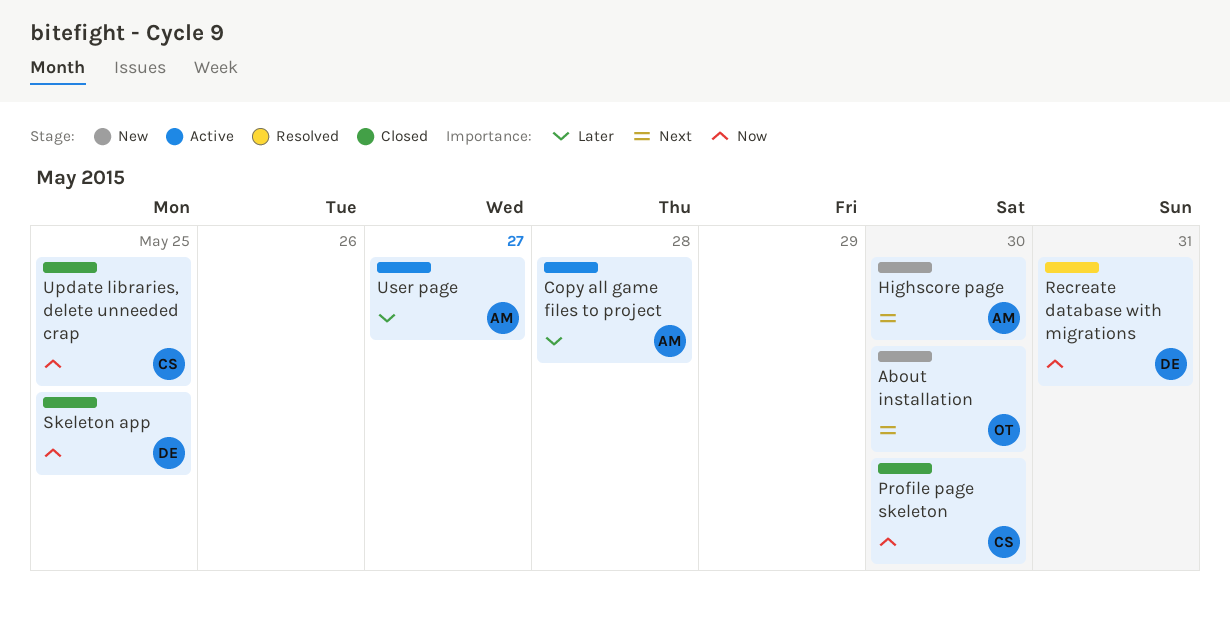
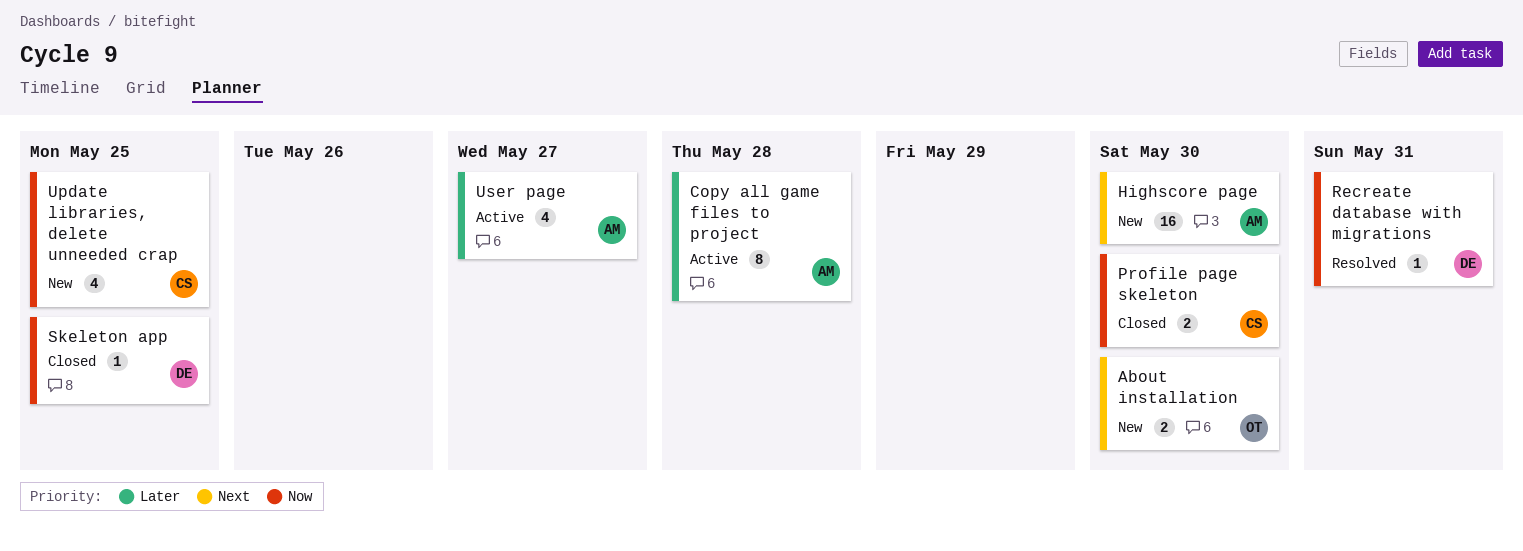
Update libraries, delete unneeded crap, status: Closed -> New

